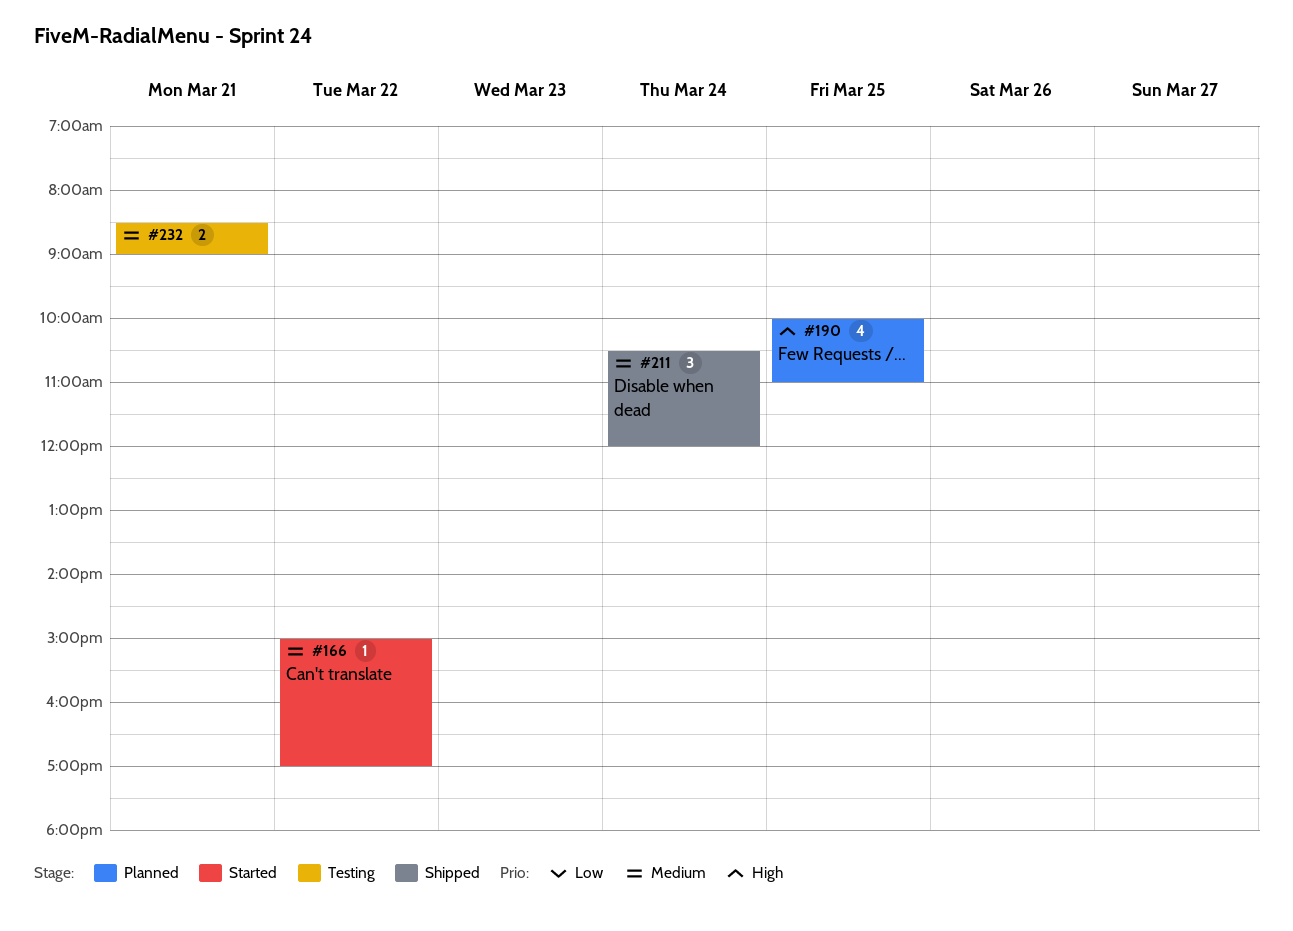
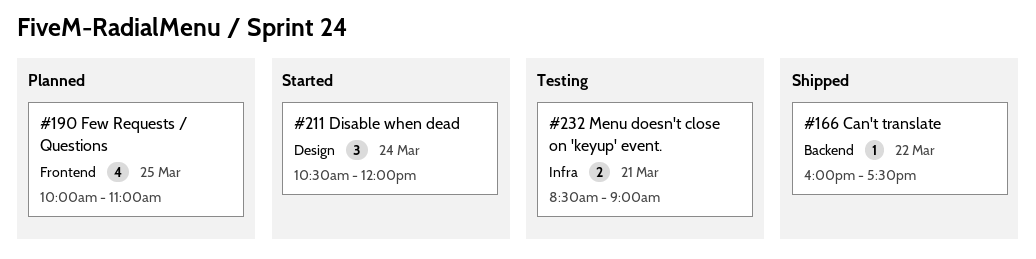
#166, status: Started -> Shipped
#166, begins: 15:00 -> 16:00
#166, ends: 17:00 -> 17:30
#211, status: Shipped -> Started

